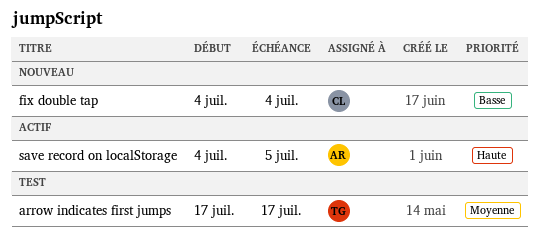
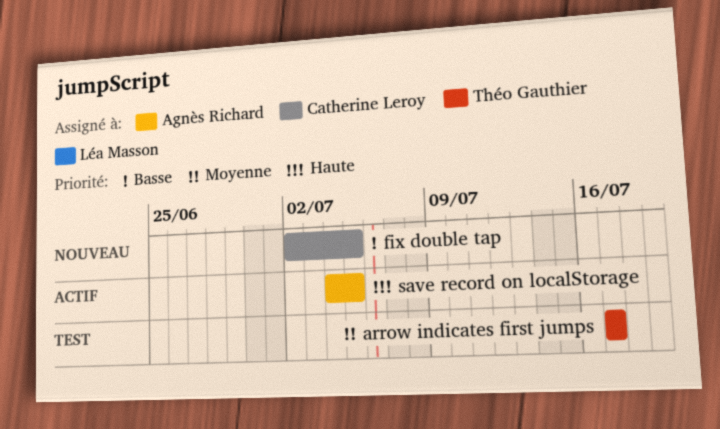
fix double tap, start: Jul 4 -> Jul 2
fix double tap, due: Jul 4 -> Jul 5

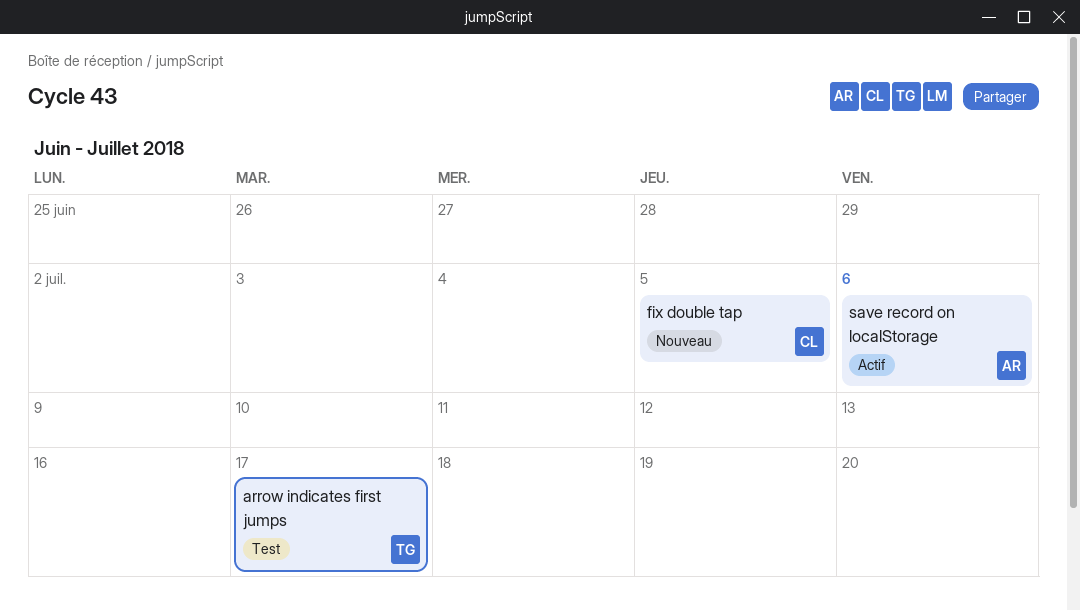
save record on localStorage, due: Jul 5 -> Jul 6

